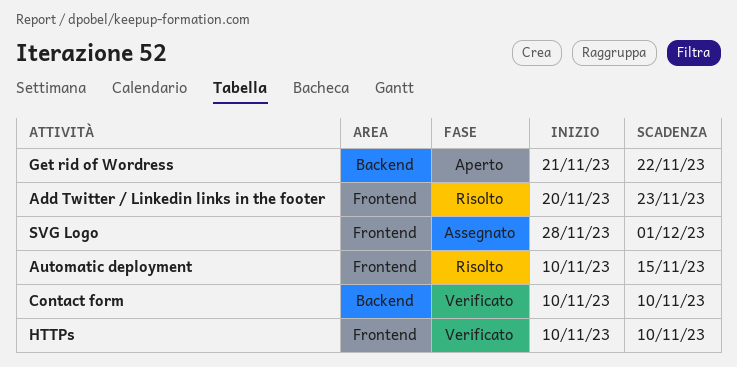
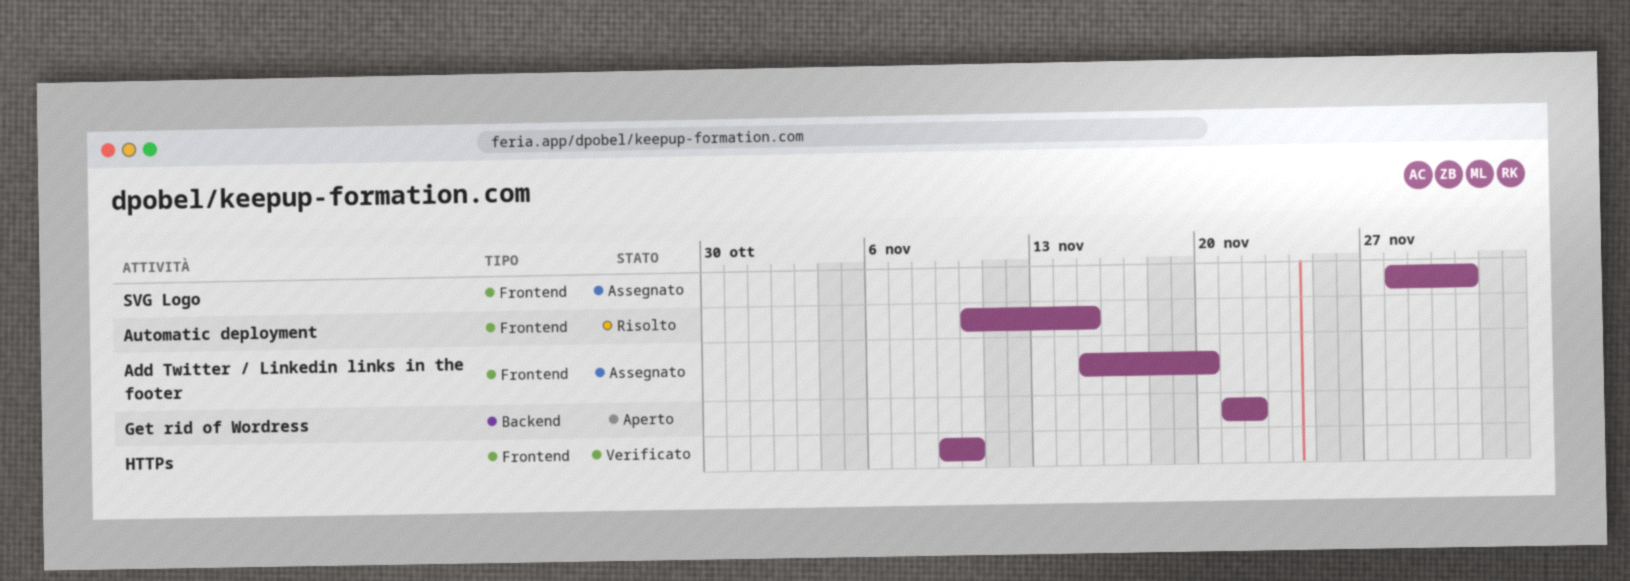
Add Twitter / Linkedin links in the footer, status: Risolto -> Assegnato
Add Twitter / Linkedin links in the footer, start: Nov 20 -> Nov 15
Add Twitter / Linkedin links in the footer, due: Nov 23 -> Nov 20
Contact form: present -> none
HTTPs, start: Nov 10 -> Nov 9

